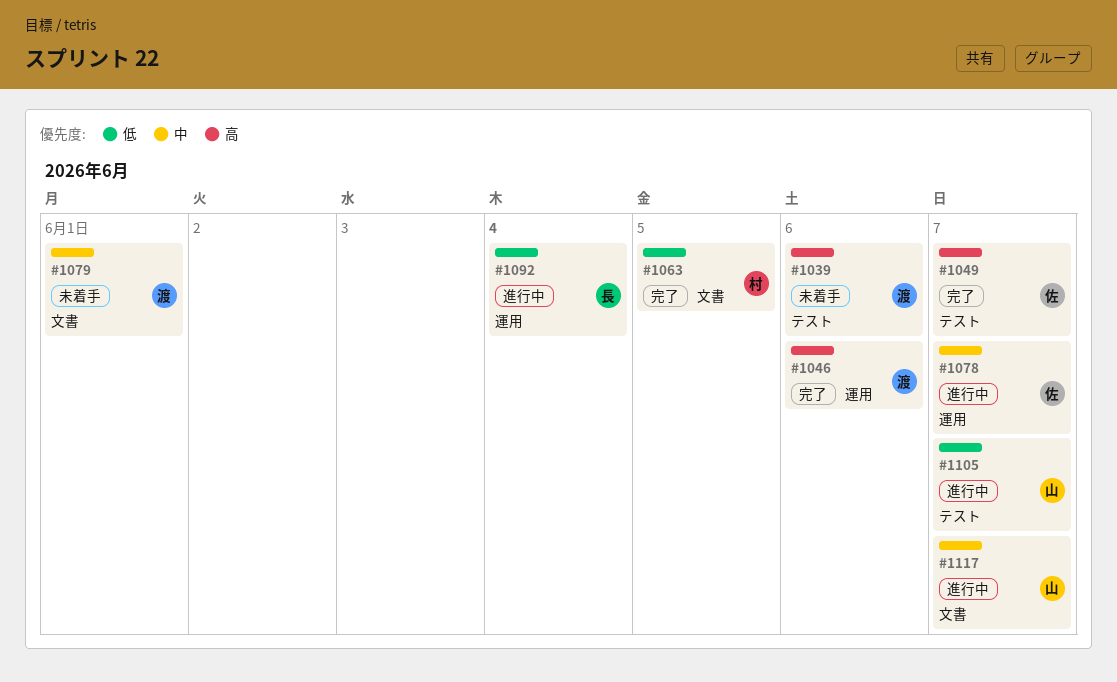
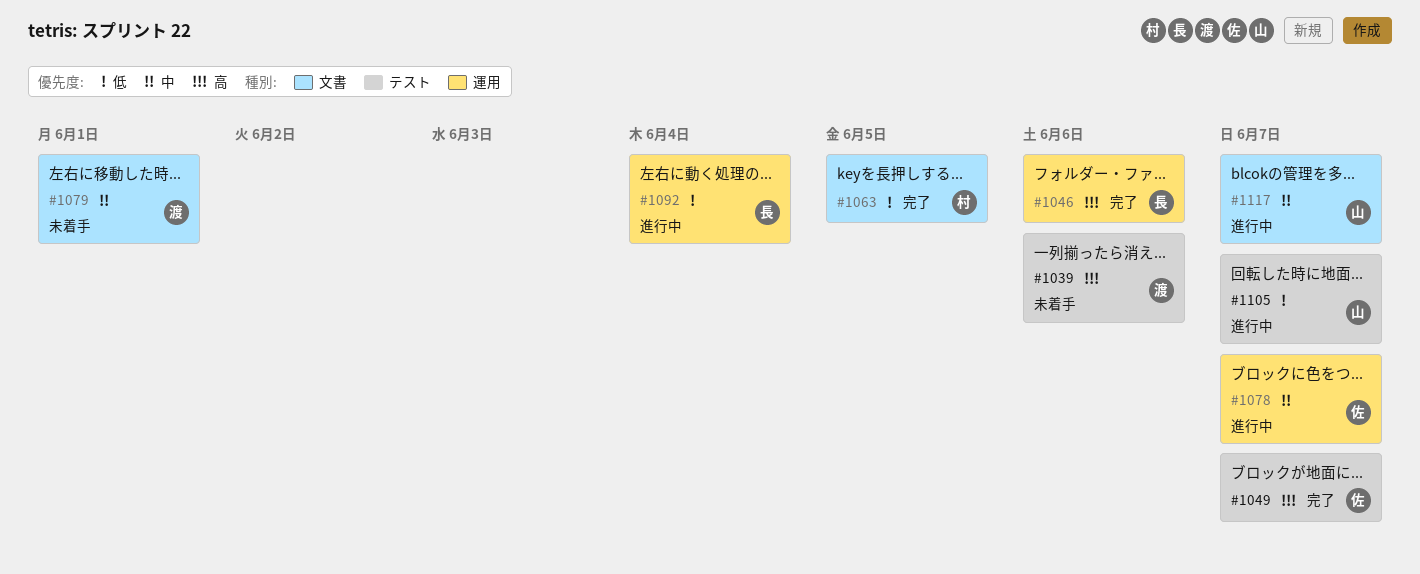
#1046, owner: 渡 -> 長

